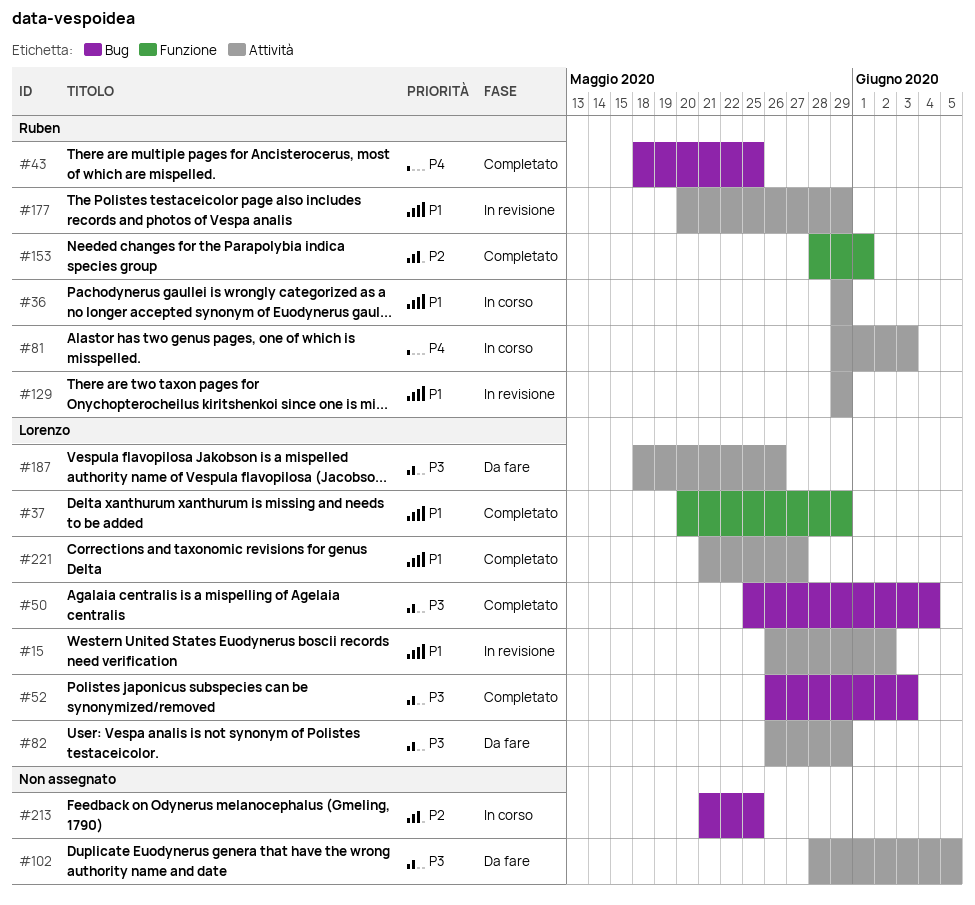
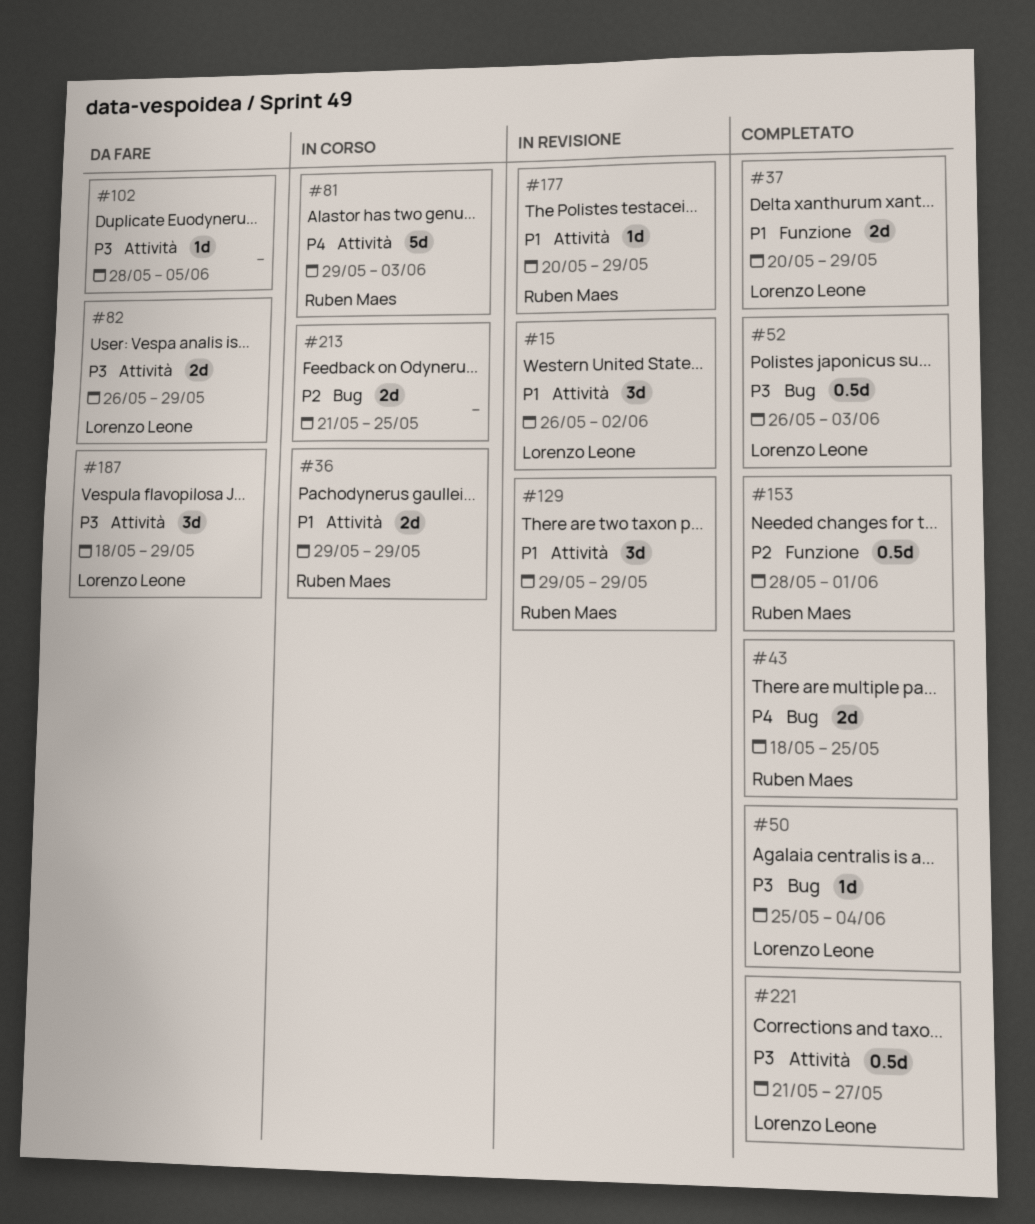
#187, due: May 26 -> May 29
#221, priority: P1 -> P3

